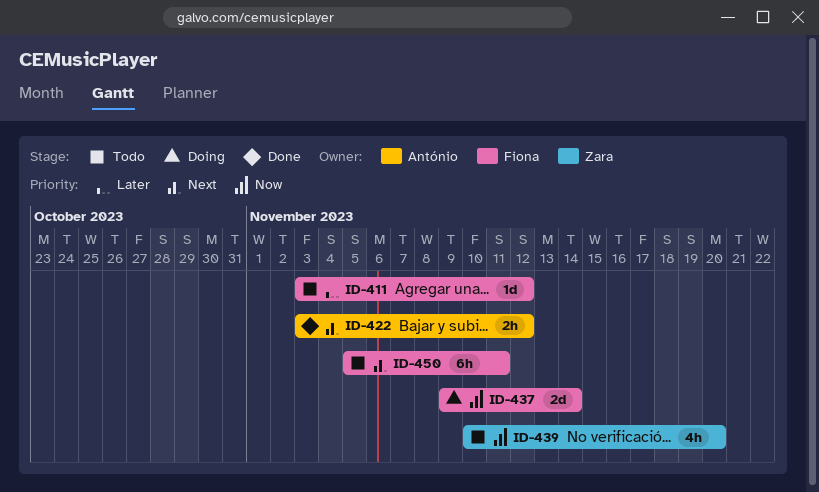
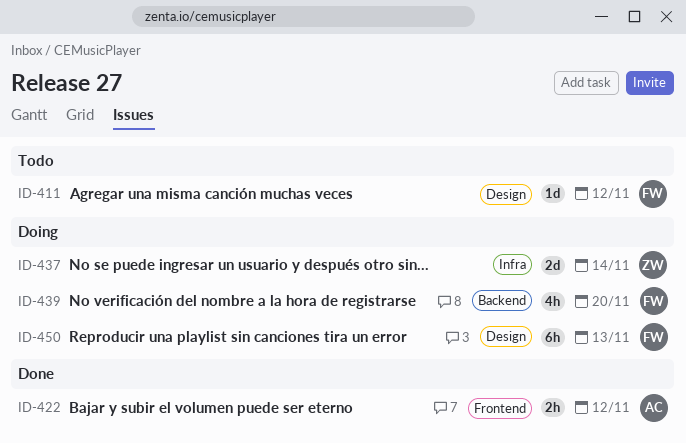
ID-437, owner: Fiona -> Zara
ID-439, status: Todo -> Doing
ID-439, owner: Zara -> Fiona
ID-450, status: Todo -> Doing
ID-450, due: Nov 11 -> Nov 13

